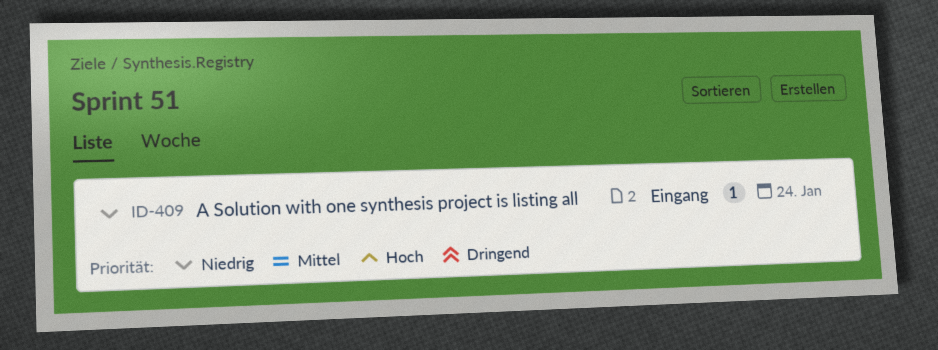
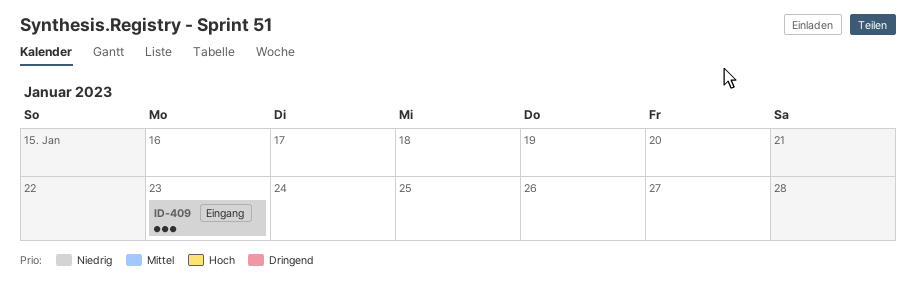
ID-409, estimate: 1 -> 3
ID-409, due: Jan 24 -> Jan 23

